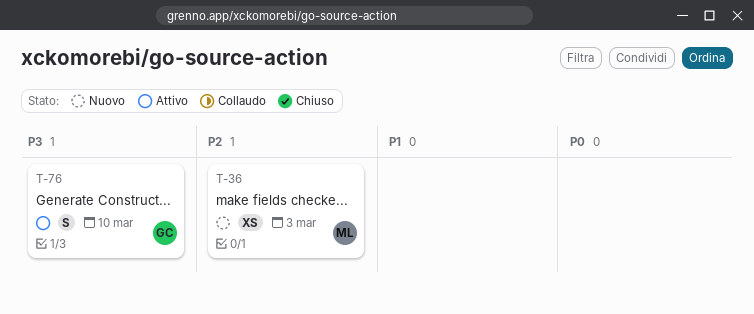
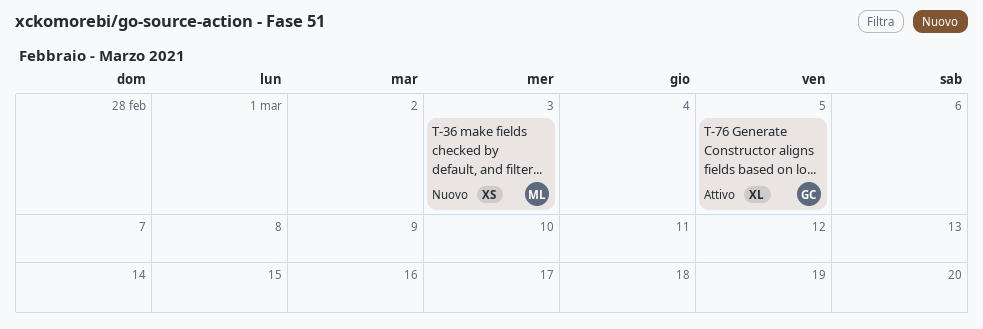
T-76, estimate: S -> XL
T-76, due: Mar 10 -> Mar 5

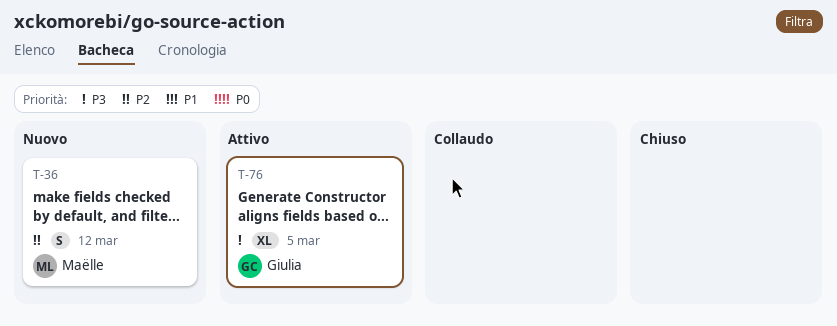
T-36, estimate: XS -> S
T-36, due: Mar 3 -> Mar 12

